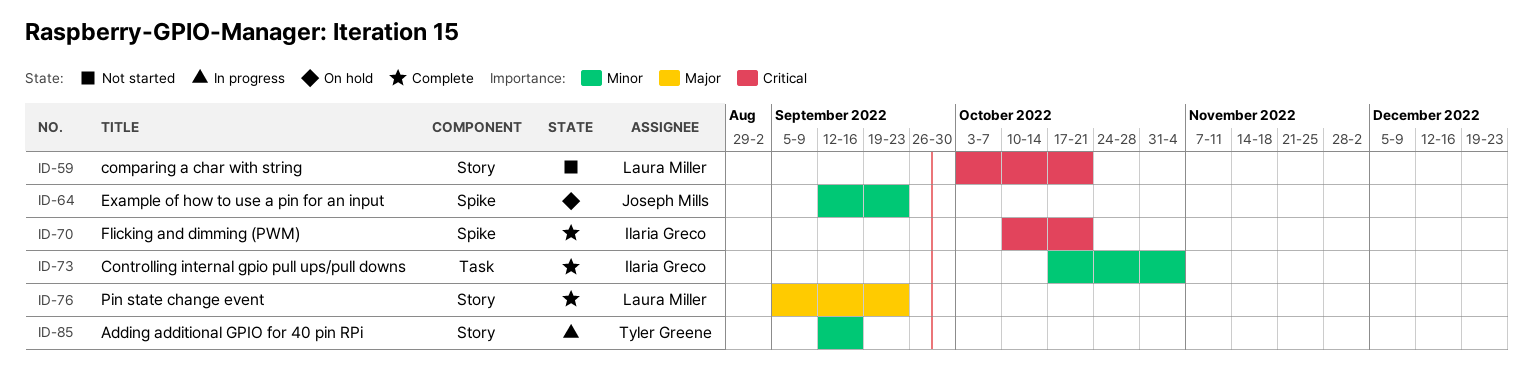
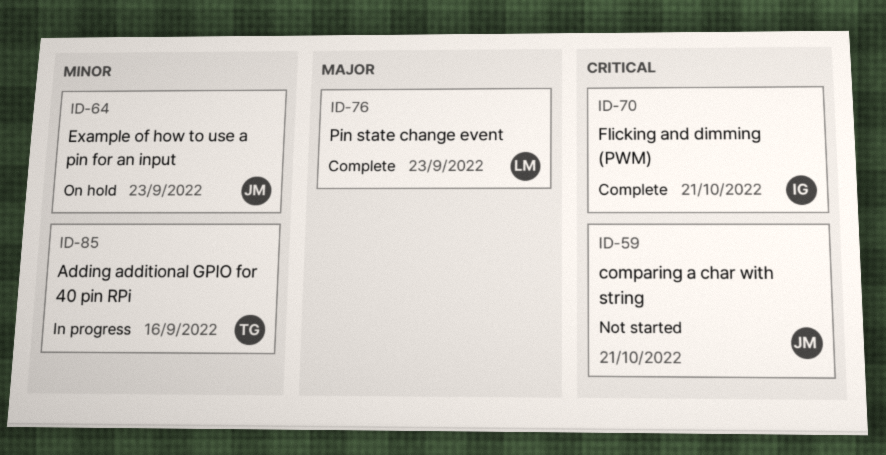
ID-59, owner: Laura Miller -> Joseph Mills
ID-73: present -> none

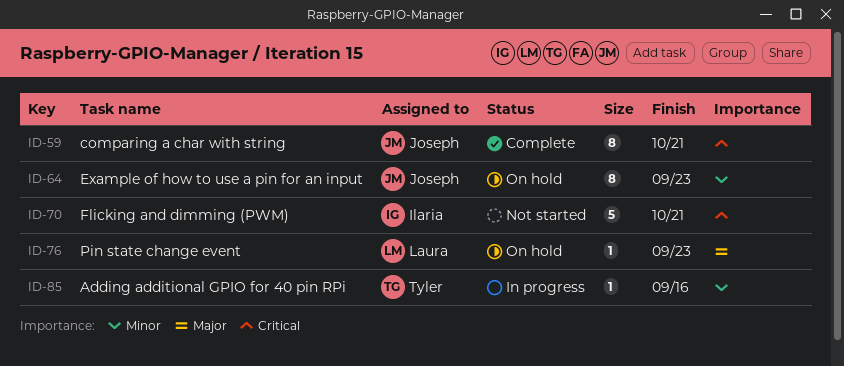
ID-59, status: Not started -> Complete
ID-70, status: Complete -> Not started
ID-76, status: Complete -> On hold

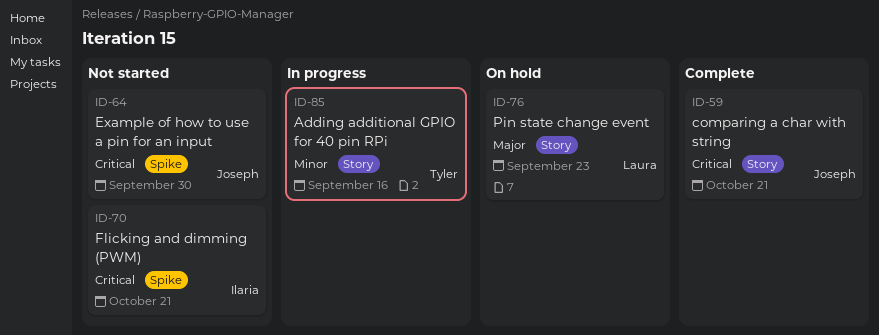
ID-64, status: On hold -> Not started
ID-64, priority: Minor -> Critical
ID-64, due: Sep 23 -> Sep 30

